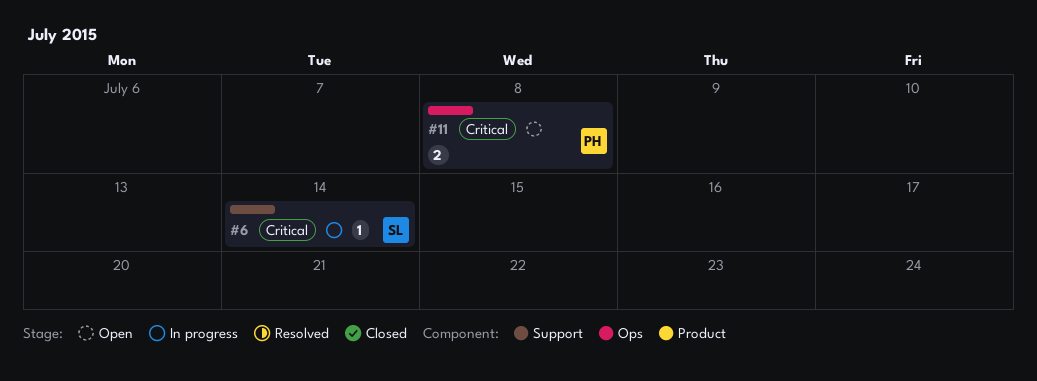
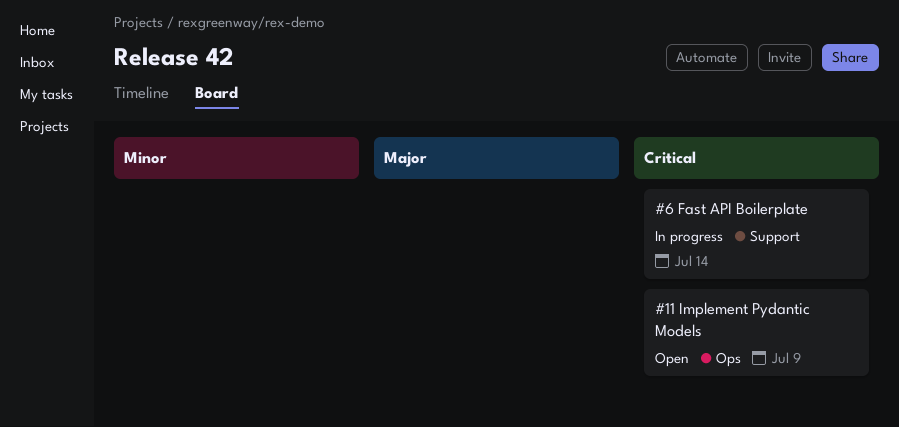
#11, due: Jul 8 -> Jul 9

